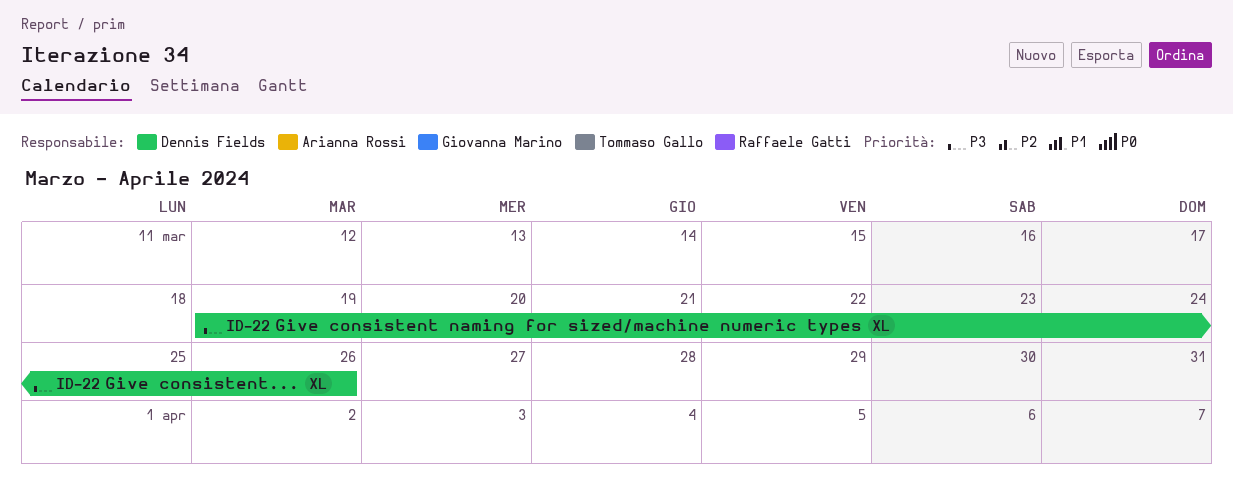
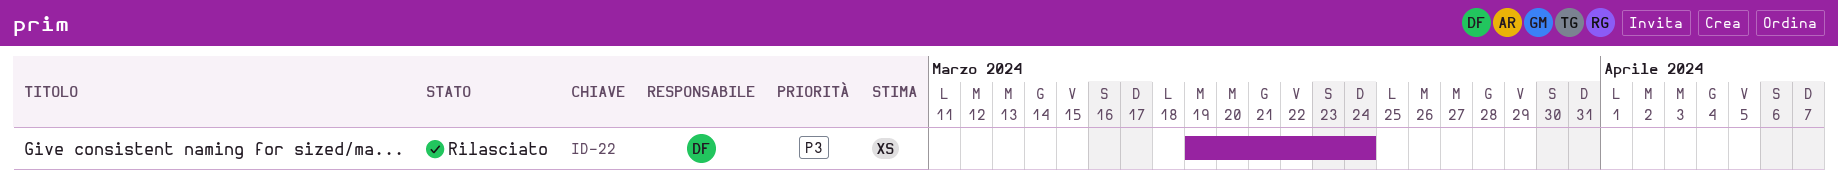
ID-22, estimate: XL -> XS
ID-22, due: Mar 26 -> Mar 24

